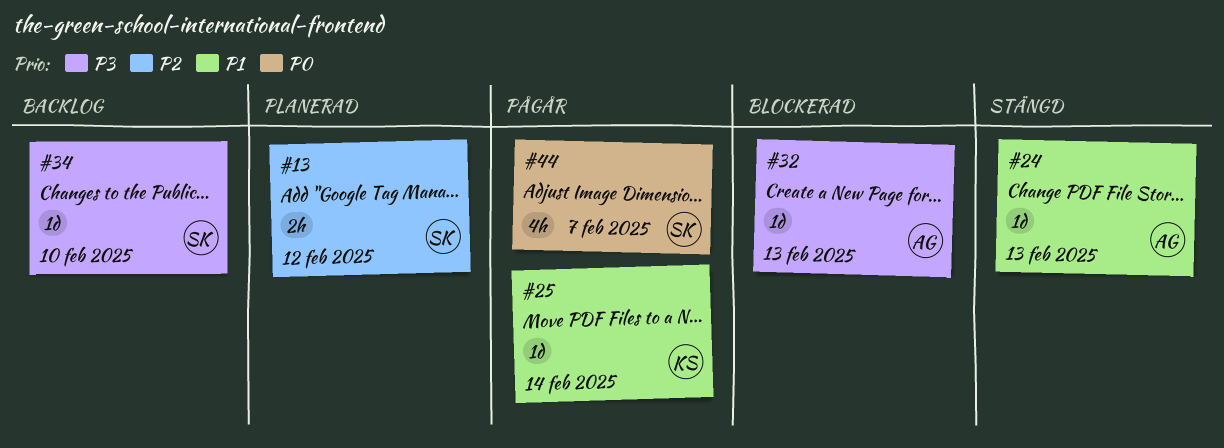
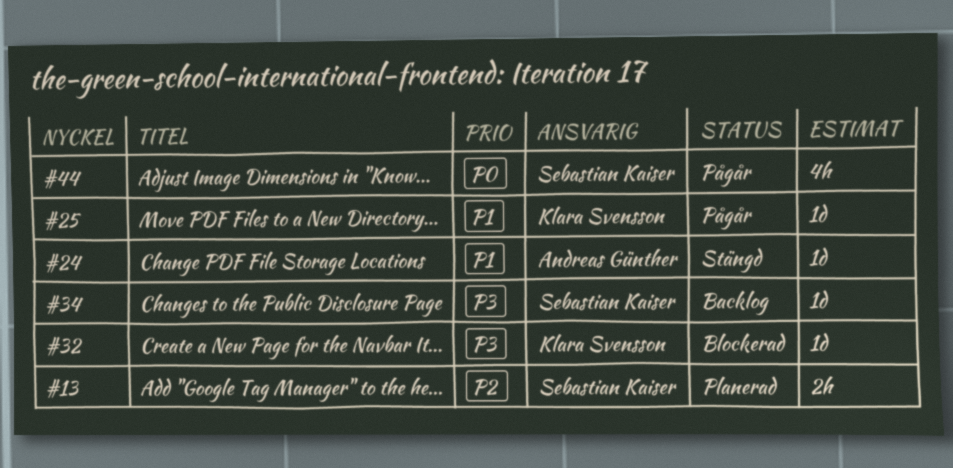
#32, owner: Andreas Günther -> Klara Svensson

